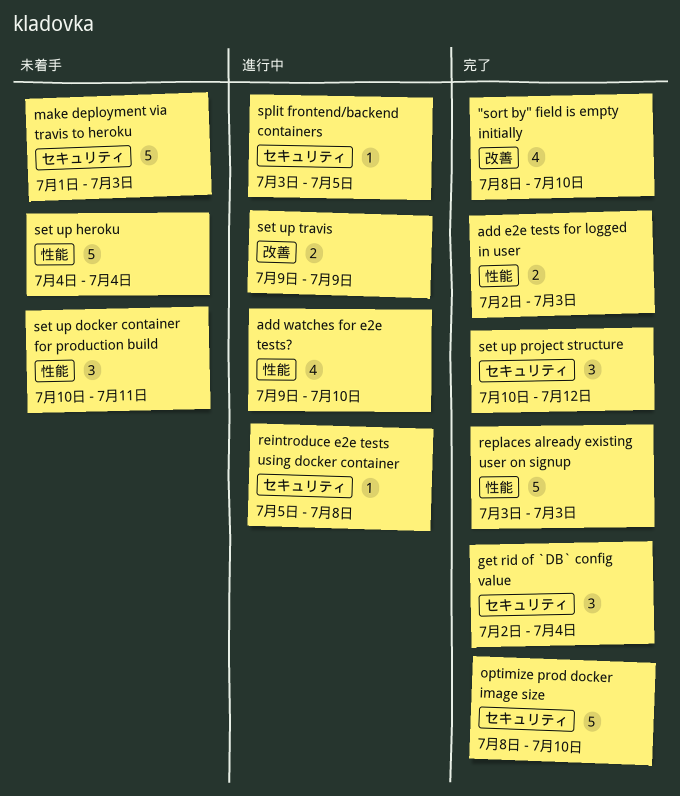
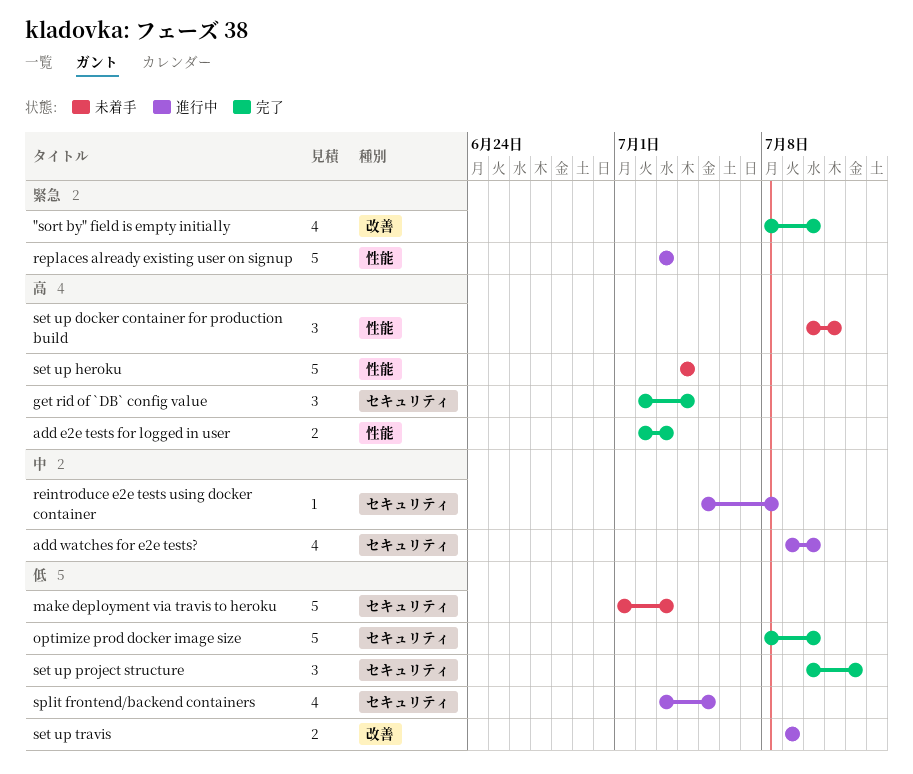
add watches for e2e tests?, label: 性能 -> セキュリティ
replaces already existing user on signup, status: 完了 -> 進行中
split frontend/backend containers, estimate: 1 -> 4

